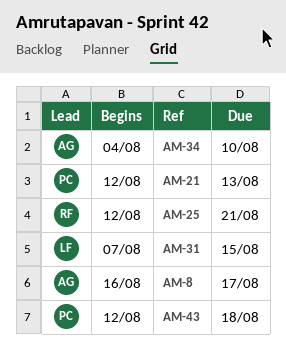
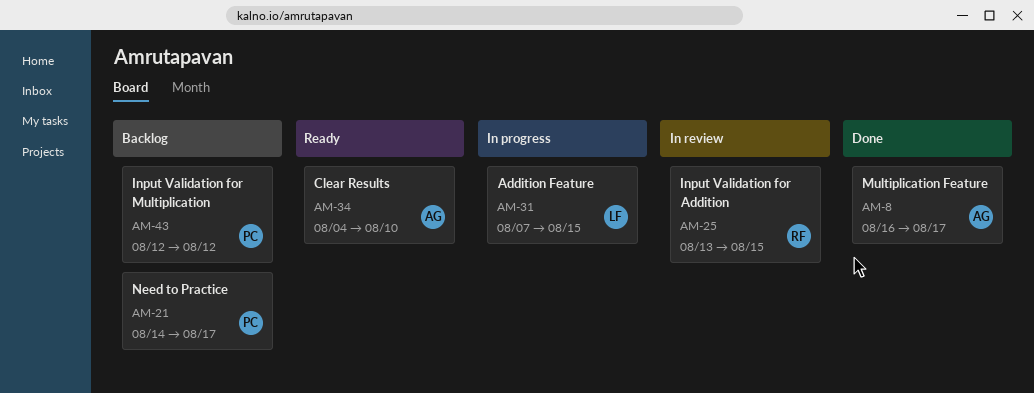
AM-21, start: Aug 12 -> Aug 14
AM-21, due: Aug 13 -> Aug 17
AM-25, start: Aug 12 -> Aug 13
AM-25, due: Aug 21 -> Aug 15
AM-43, due: Aug 18 -> Aug 12

